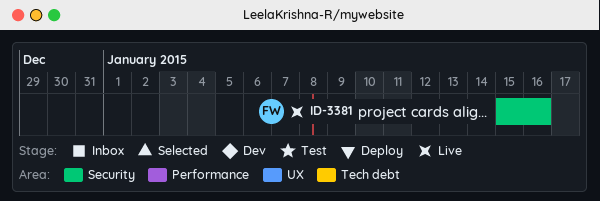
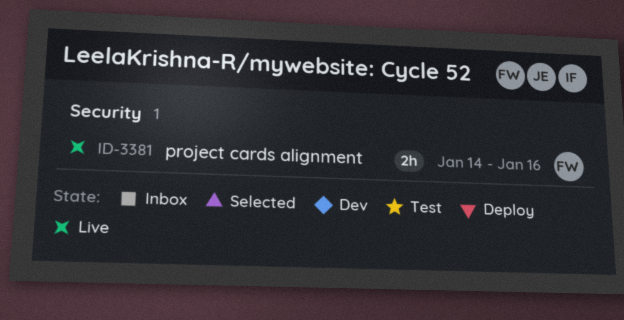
ID-3381, start: Jan 15 -> Jan 14

